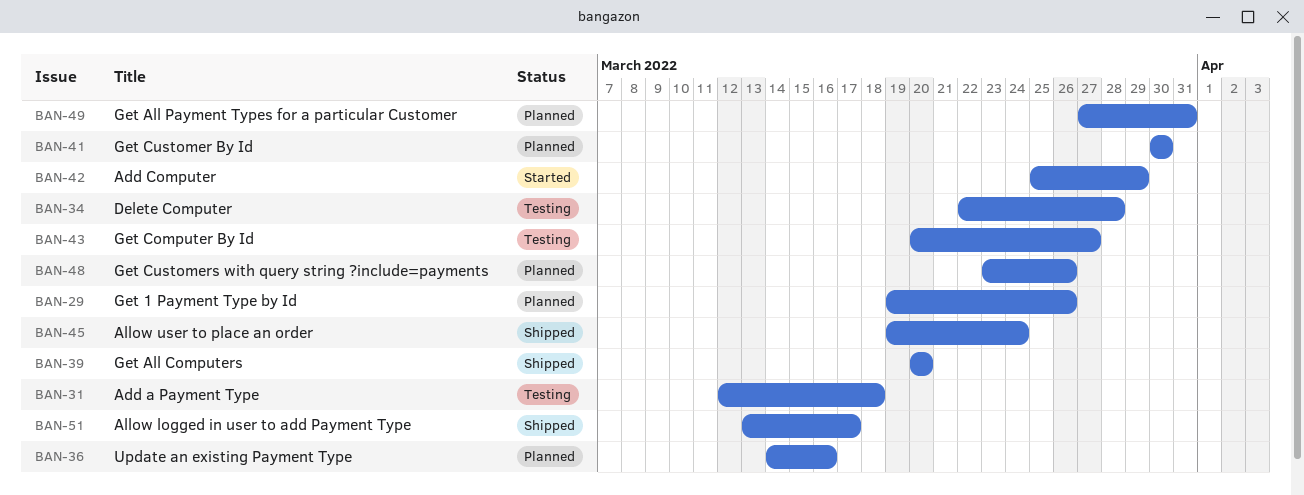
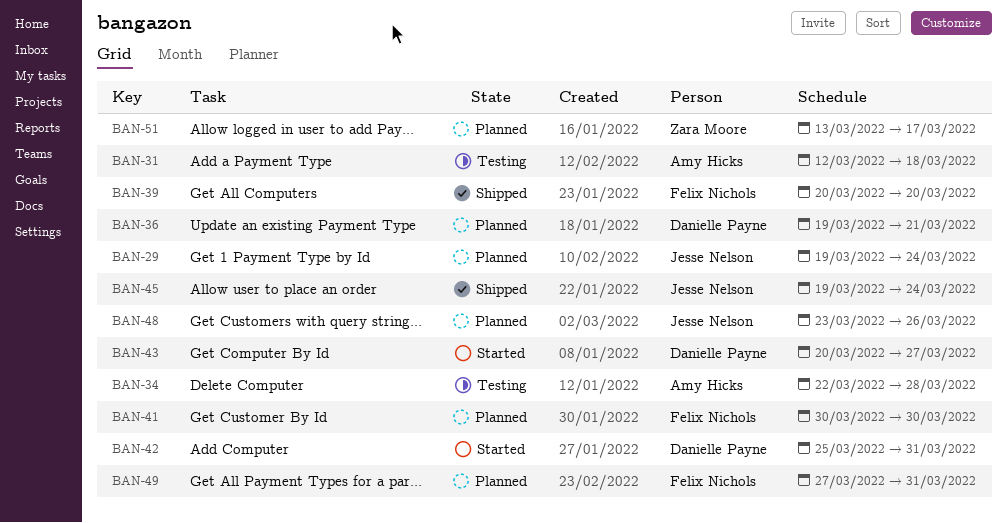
BAN-29, due: Mar 26 -> Mar 24
BAN-36, start: Mar 14 -> Mar 19
BAN-36, due: Mar 16 -> Mar 21
BAN-42, due: Mar 29 -> Mar 31
BAN-43, status: Testing -> Started
BAN-51, status: Shipped -> Planned

